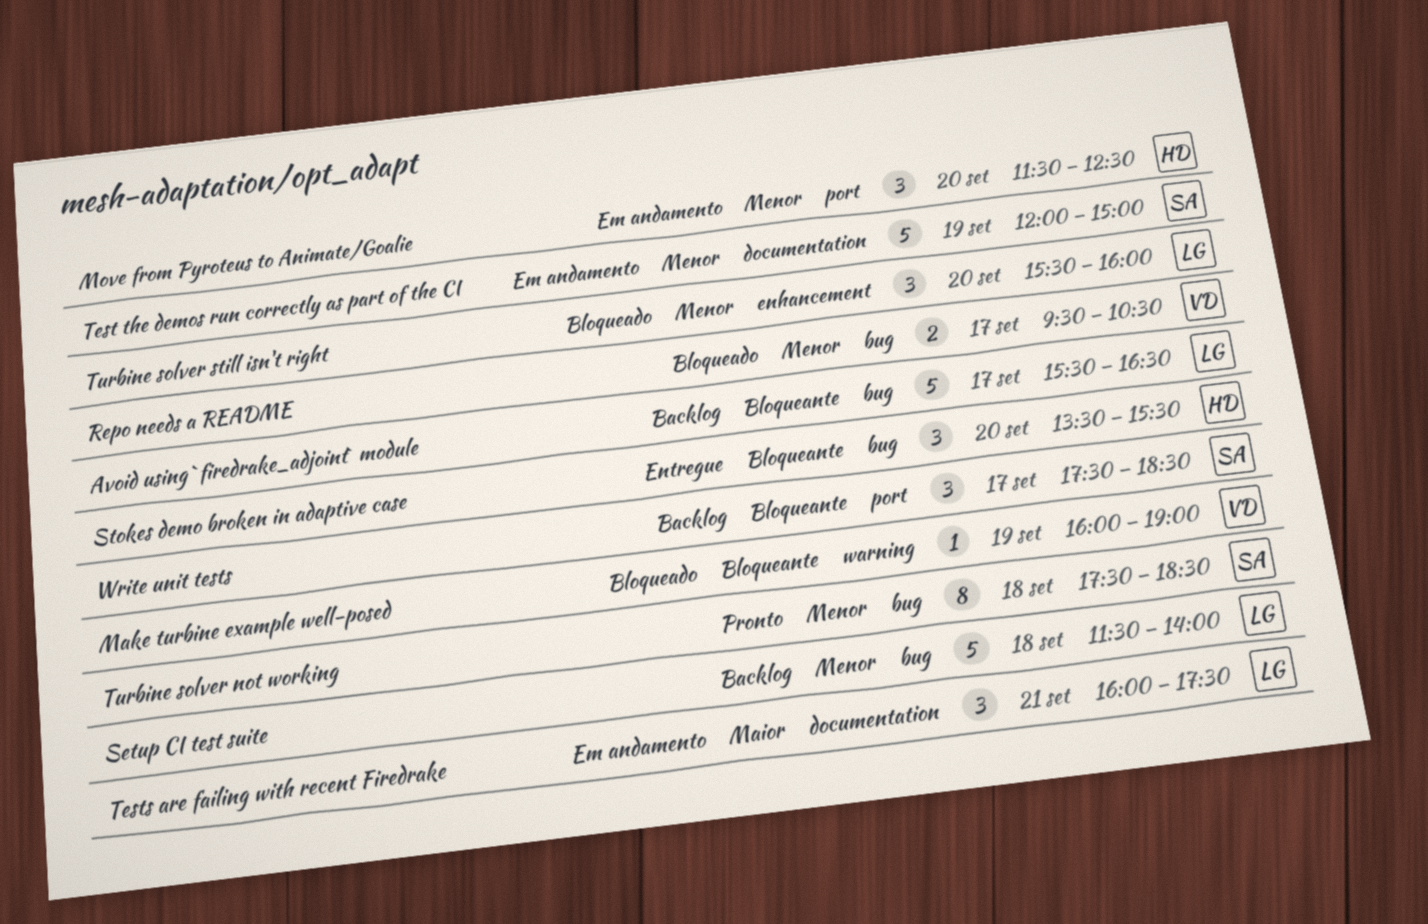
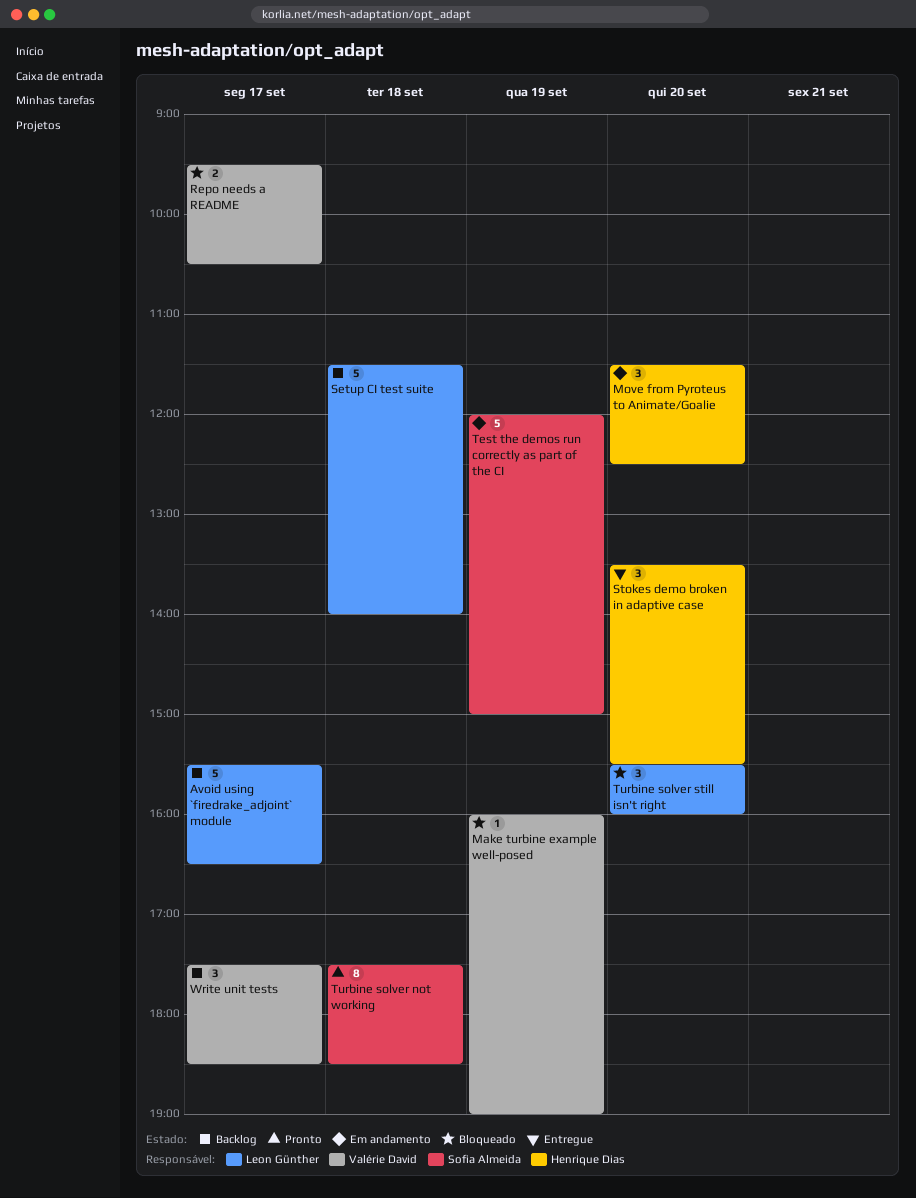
Tests are failing with recent Firedrake: present -> none
Write unit tests, owner: Sofia Almeida -> Valérie David

